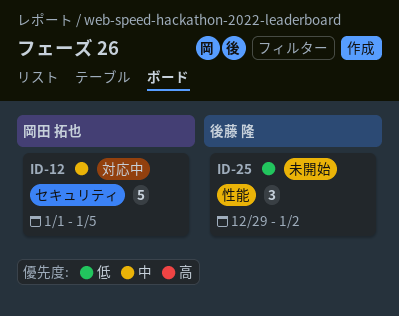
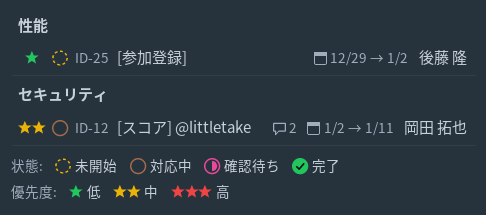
ID-12, start: Jan 1 -> Jan 2
ID-12, due: Jan 5 -> Jan 11

